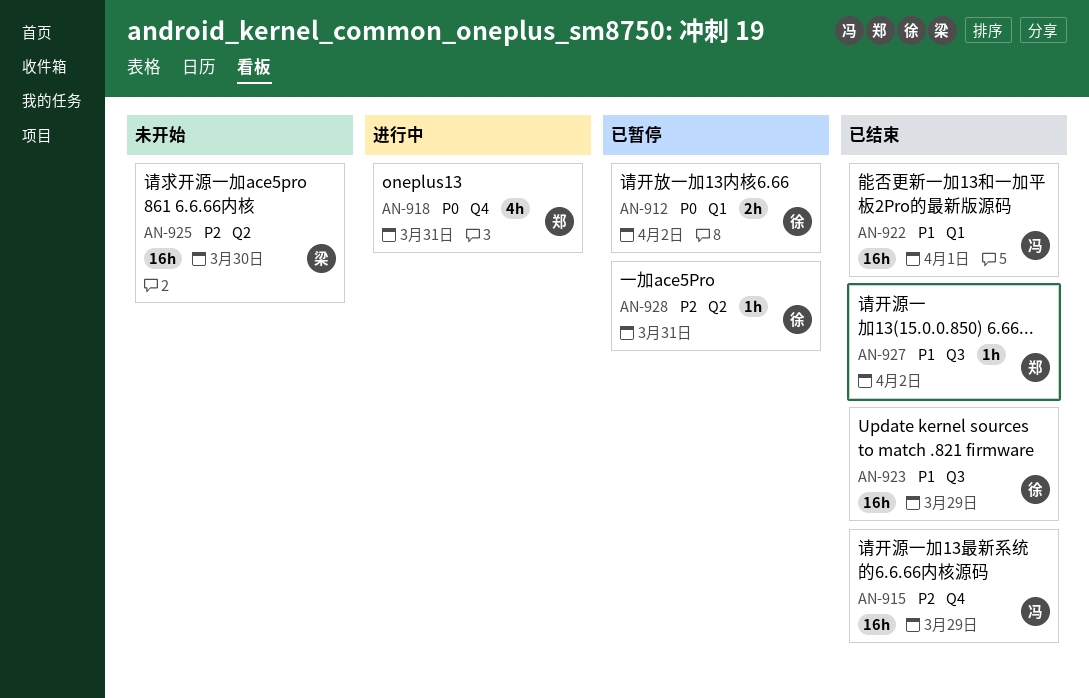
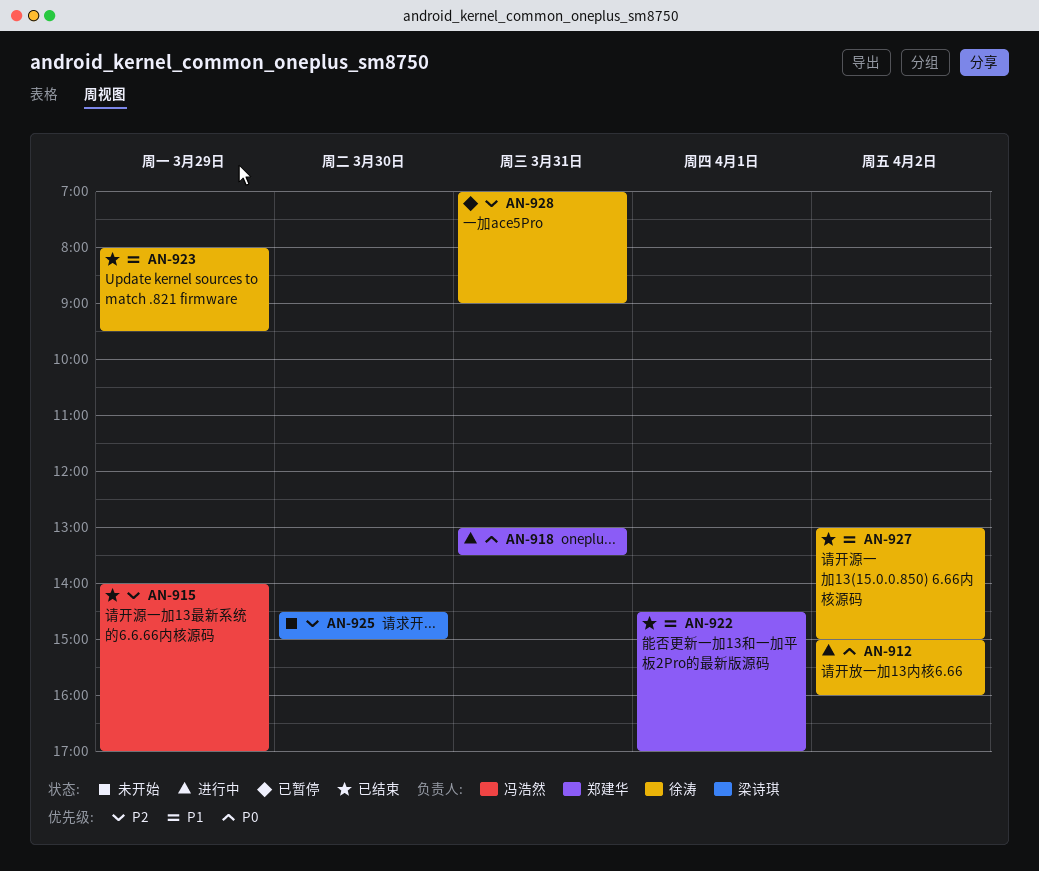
AN-912, status: 已暂停 -> 进行中
AN-922, owner: 冯浩然 -> 郑建华
AN-927, owner: 郑建华 -> 徐涛

